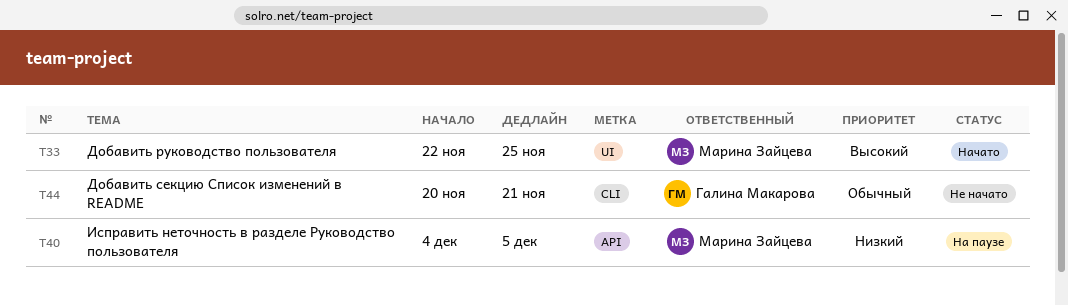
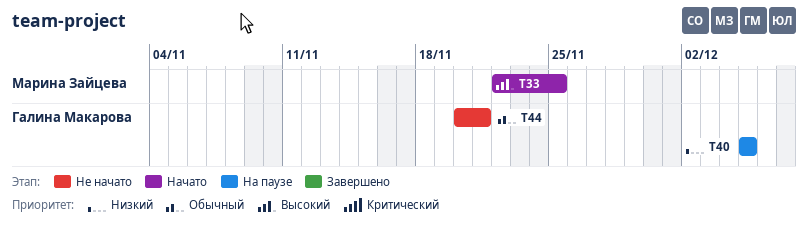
T40, owner: Марина Зайцева -> Галина Макарова
T40, start: Dec 4 -> Dec 5

